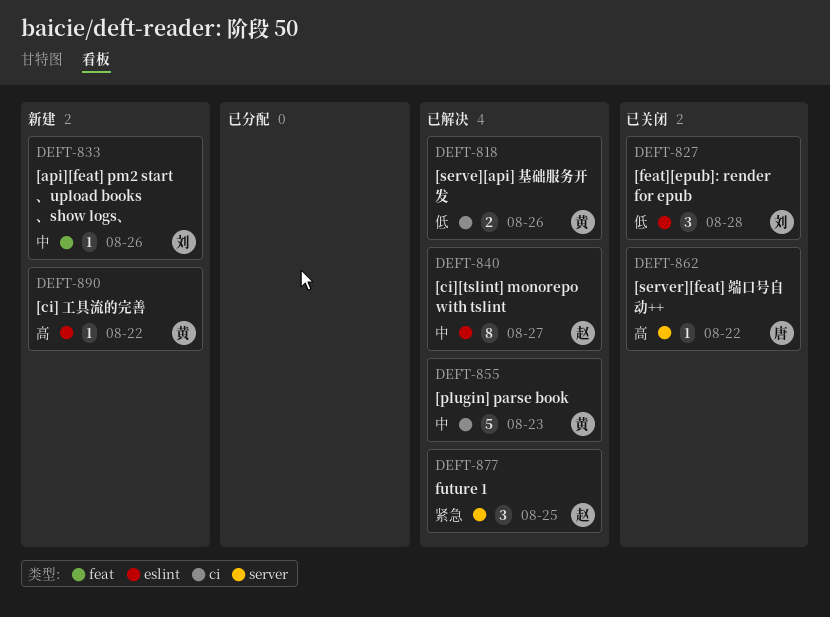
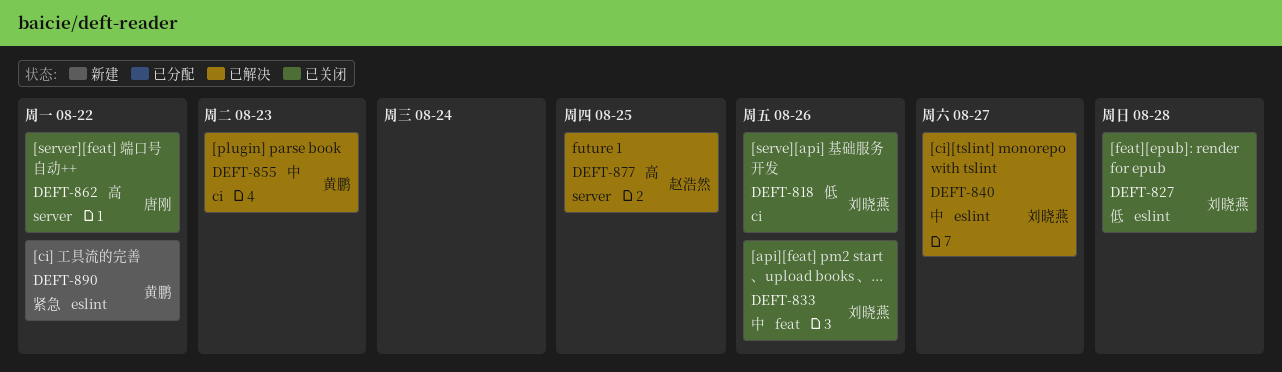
DEFT-818, status: 已解决 -> 已关闭
DEFT-818, owner: 黄鹏 -> 刘晓燕
DEFT-833, status: 新建 -> 已关闭
DEFT-840, owner: 赵浩然 -> 刘晓燕
DEFT-877, priority: 紧急 -> 高
DEFT-890, priority: 高 -> 紧急

